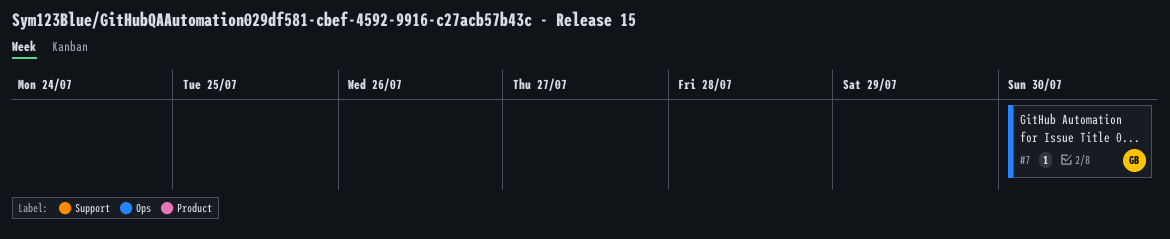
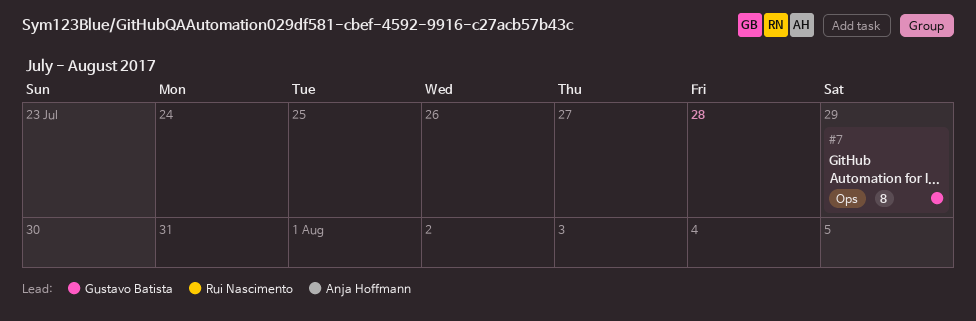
#7, estimate: 1 -> 8
#7, due: Jul 30 -> Jul 29

